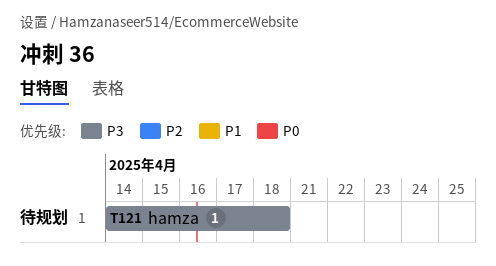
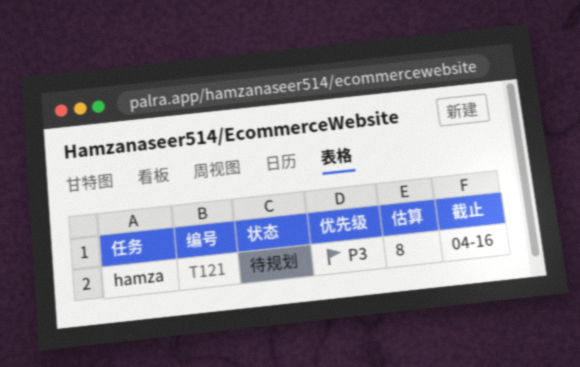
T121, estimate: 1 -> 8
T121, due: Apr 18 -> Apr 16

